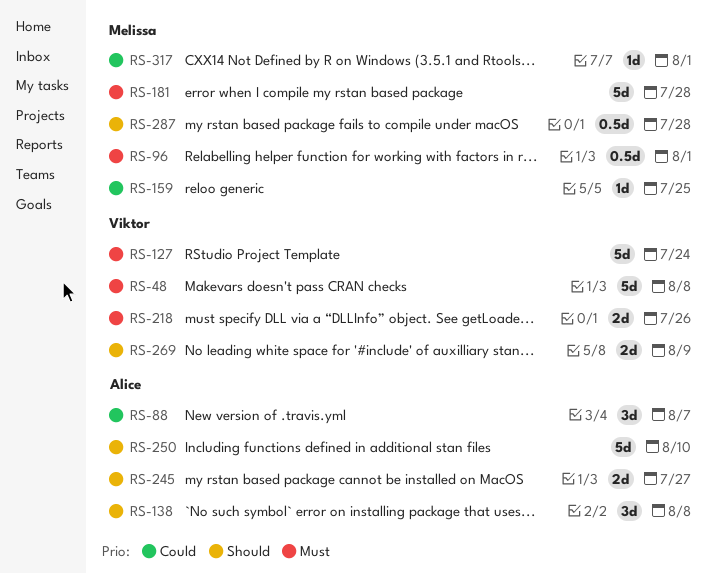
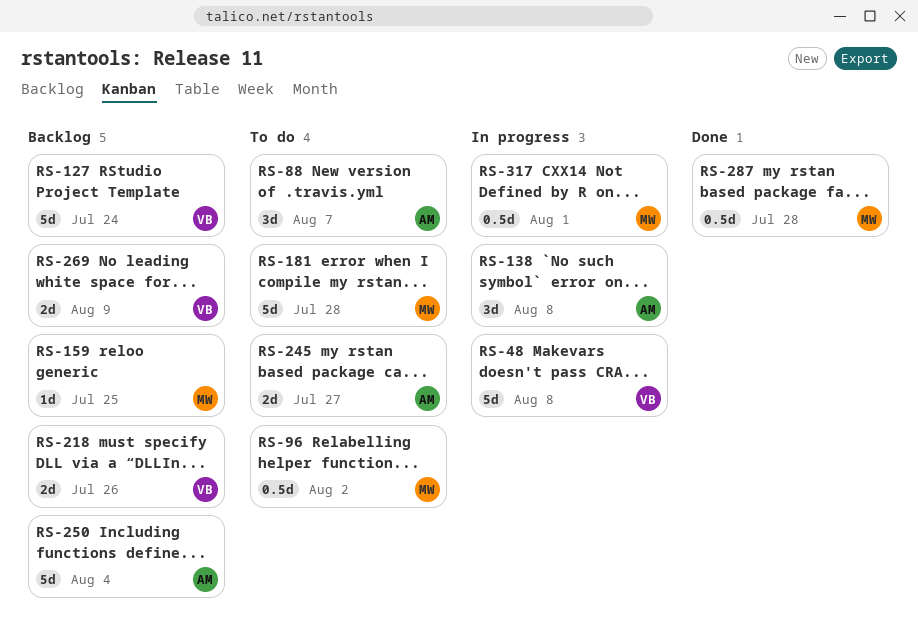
RS-96, due: Aug 1 -> Aug 2
RS-250, due: Aug 10 -> Aug 4
RS-317, estimate: 1d -> 0.5d

